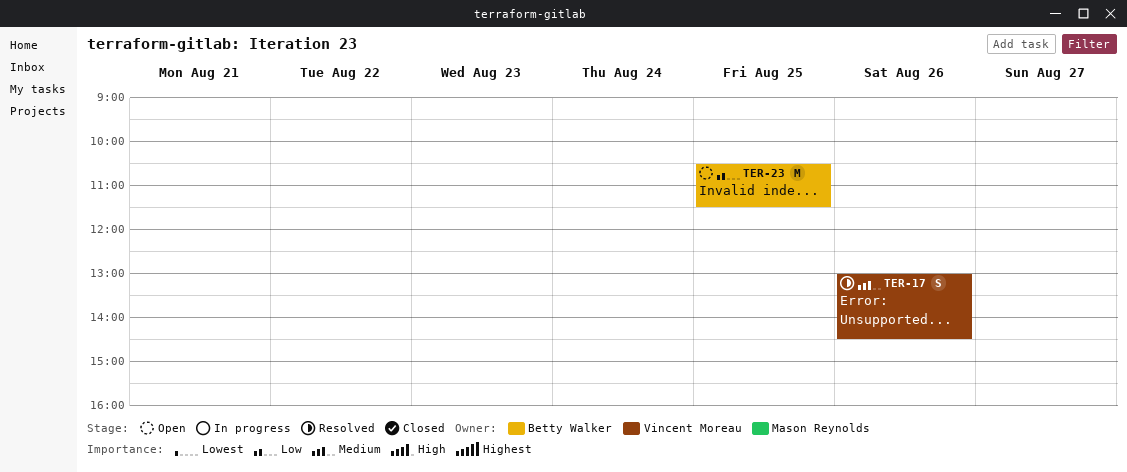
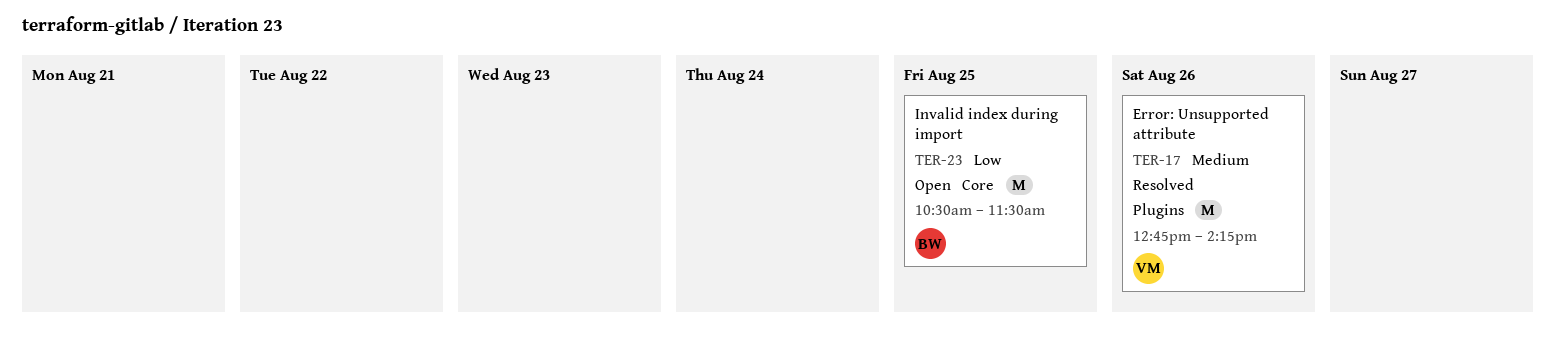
TER-17, estimate: S -> M
TER-17, begins: 13:00 -> 12:45
TER-17, ends: 14:30 -> 14:15

